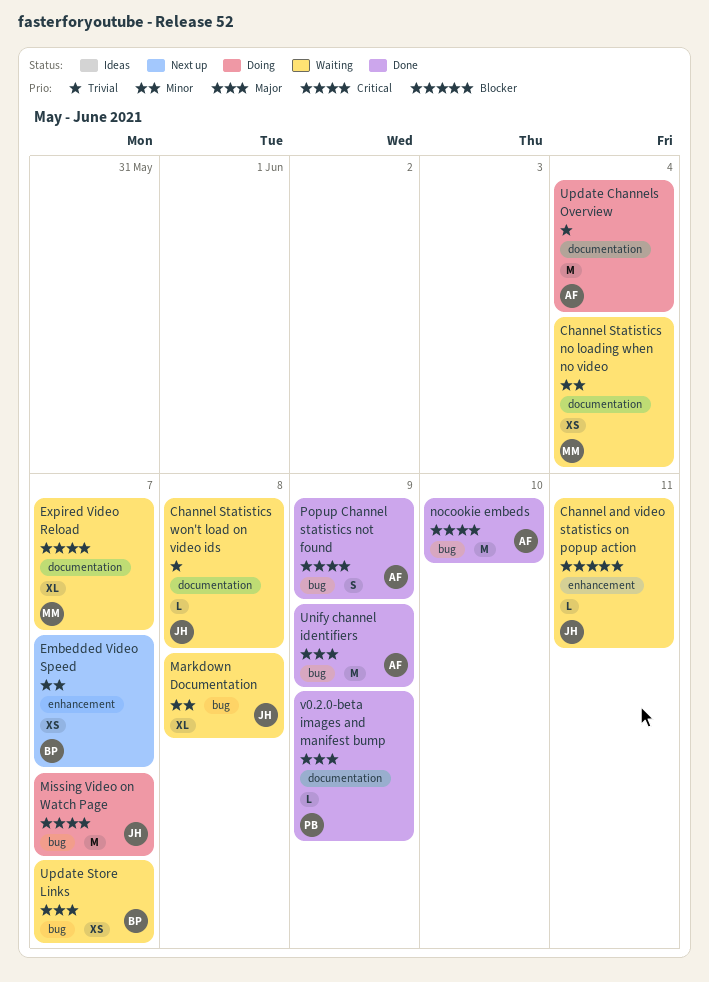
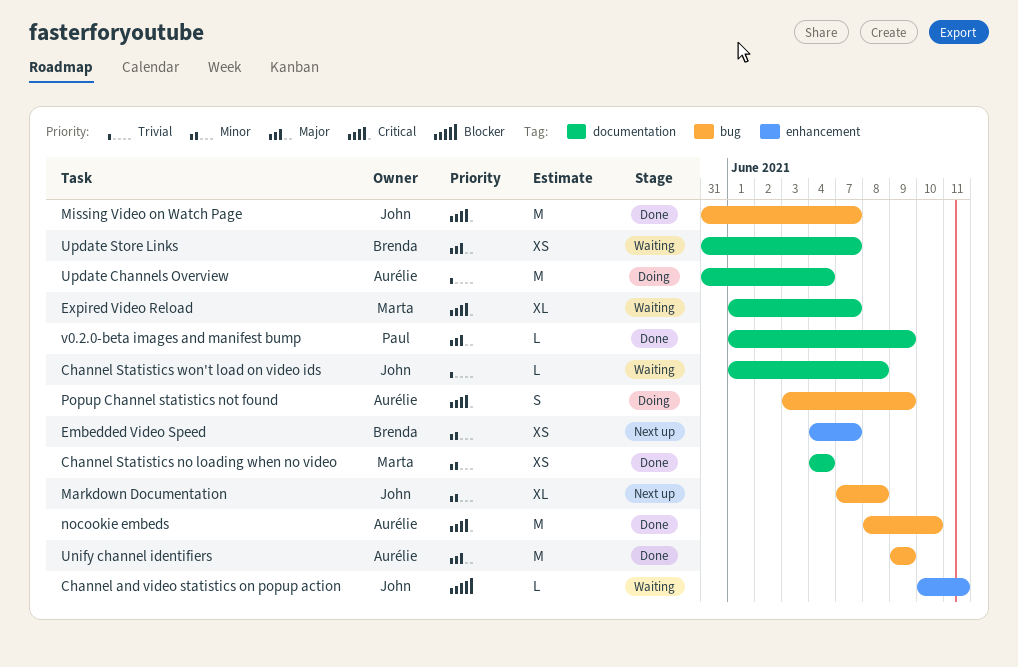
Channel Statistics no loading when no video, status: Waiting -> Done
Markdown Documentation, status: Waiting -> Next up
Missing Video on Watch Page, status: Doing -> Done
Popup Channel statistics not found, status: Done -> Doing
Update Store Links, label: bug -> documentation

